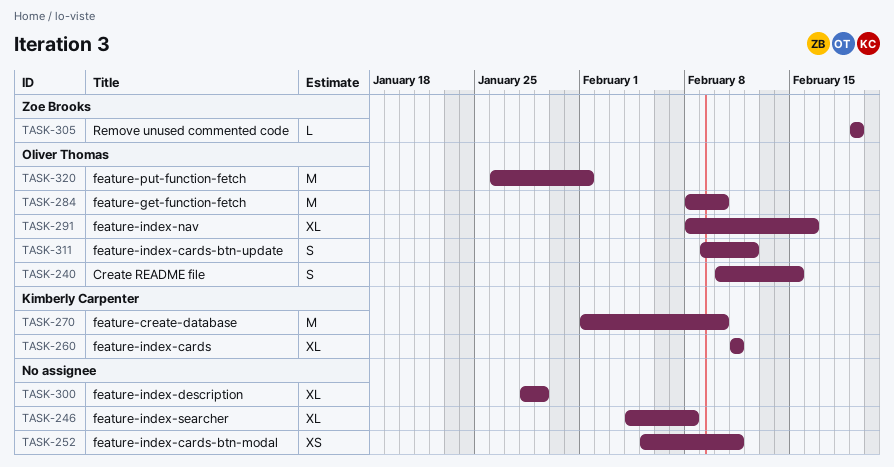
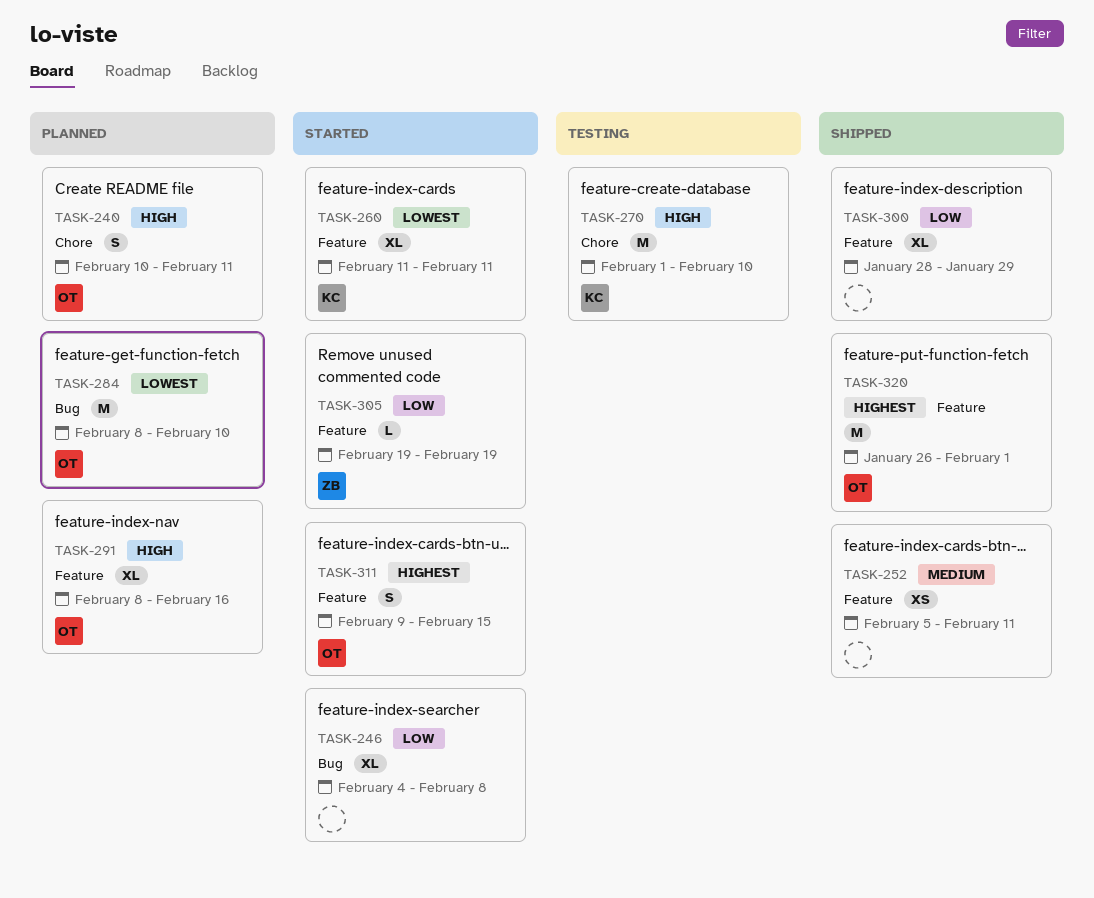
TASK-240, due: Feb 15 -> Feb 11
TASK-311, due: Feb 12 -> Feb 15

